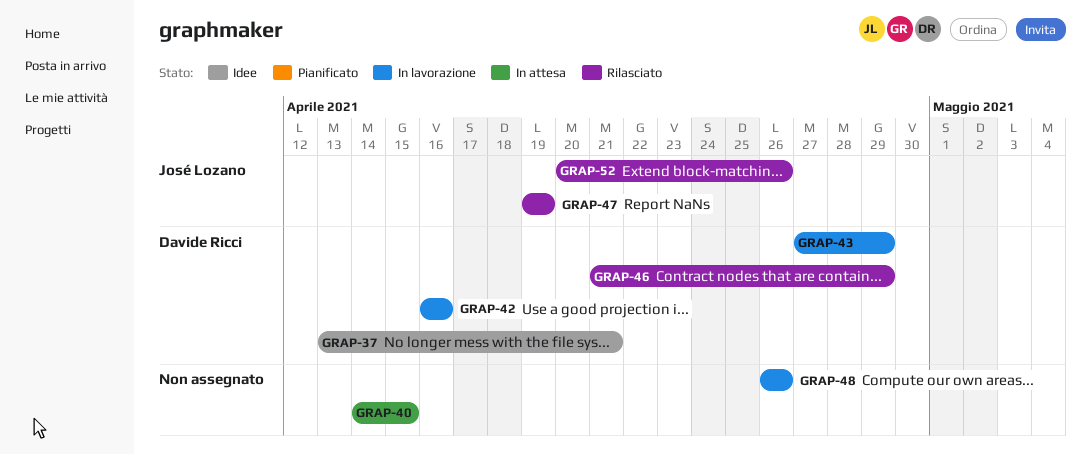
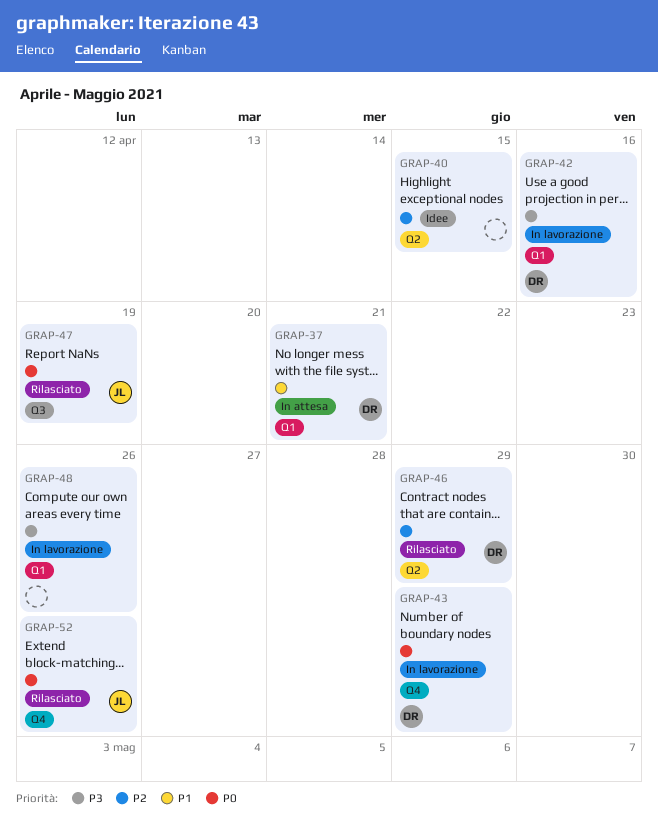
GRAP-37, status: Idee -> In attesa
GRAP-40, status: In attesa -> Idee

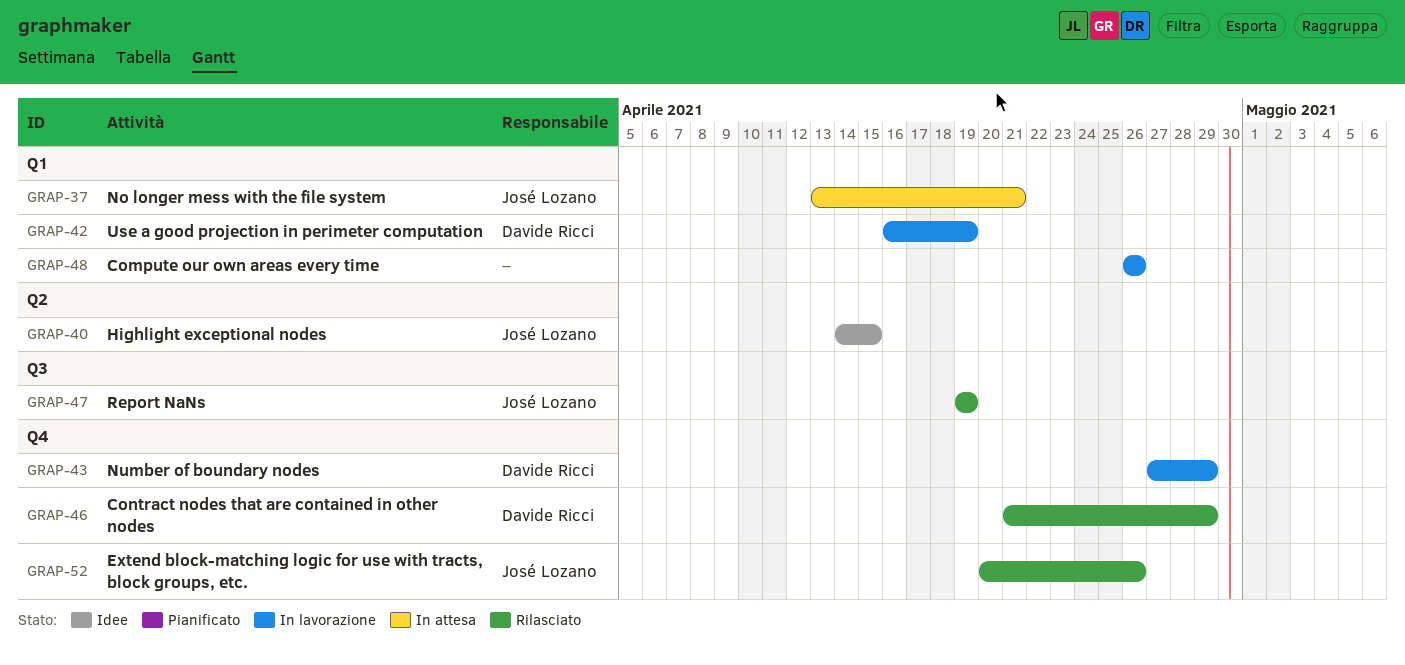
GRAP-37, owner: Davide Ricci -> José Lozano
GRAP-40, owner: none -> José Lozano
GRAP-42, due: Apr 16 -> Apr 19
GRAP-46, label: Q2 -> Q4

